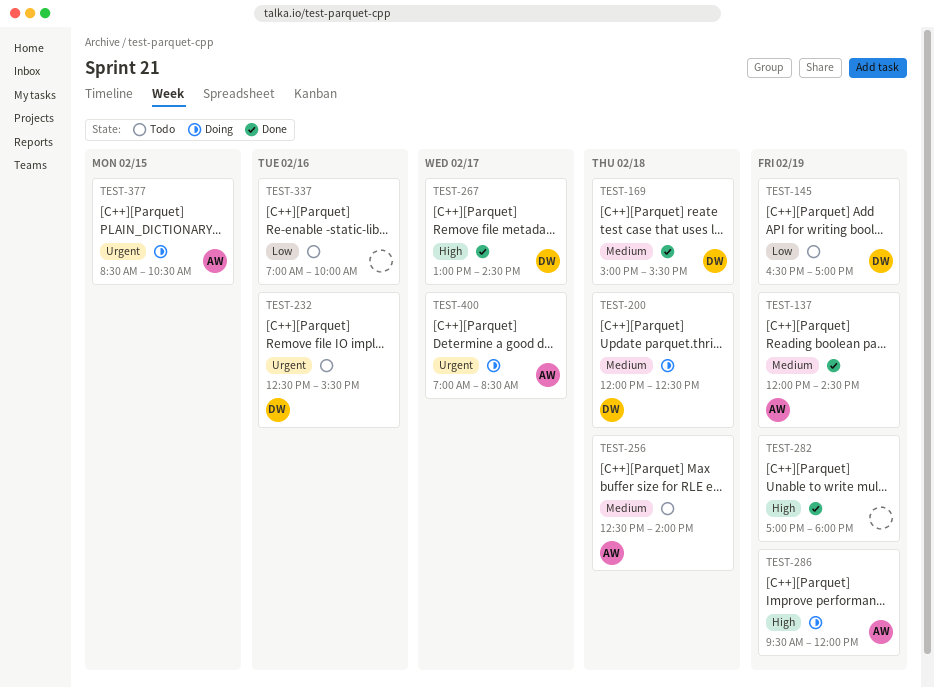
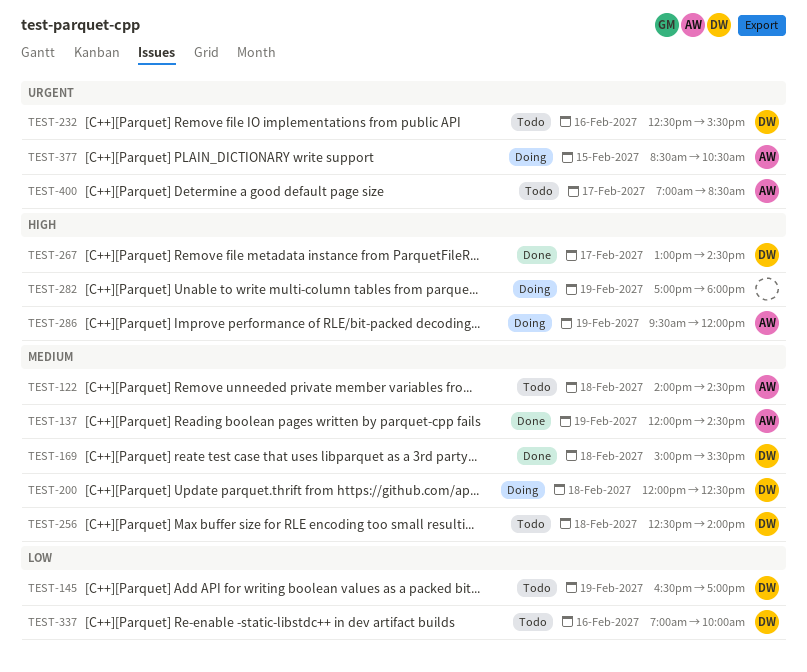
TEST-122: none -> present
TEST-256, owner: AW -> DW
TEST-282, status: Done -> Doing
TEST-337, owner: none -> DW
TEST-400, status: Doing -> Todo

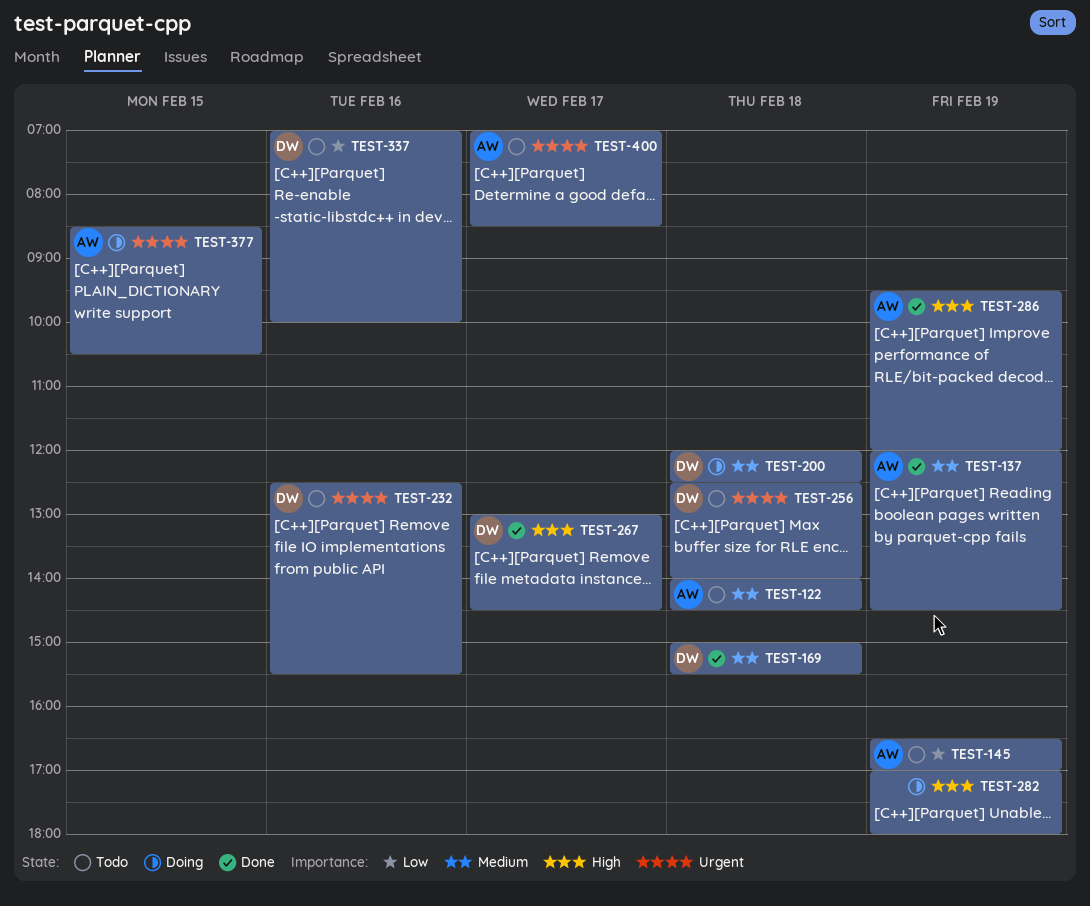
TEST-145, owner: DW -> AW
TEST-256, priority: Medium -> Urgent
TEST-286, status: Doing -> Done

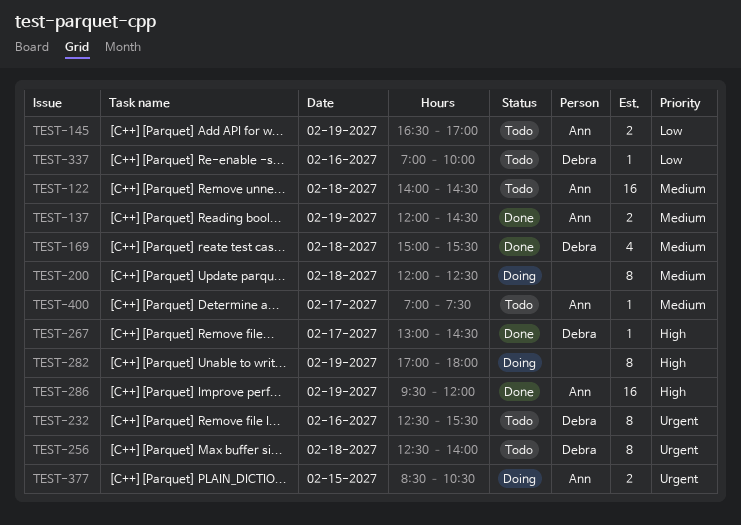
TEST-200, owner: Debra -> none
TEST-400, priority: Urgent -> Medium
TEST-400, ends: 08:30 -> 07:30

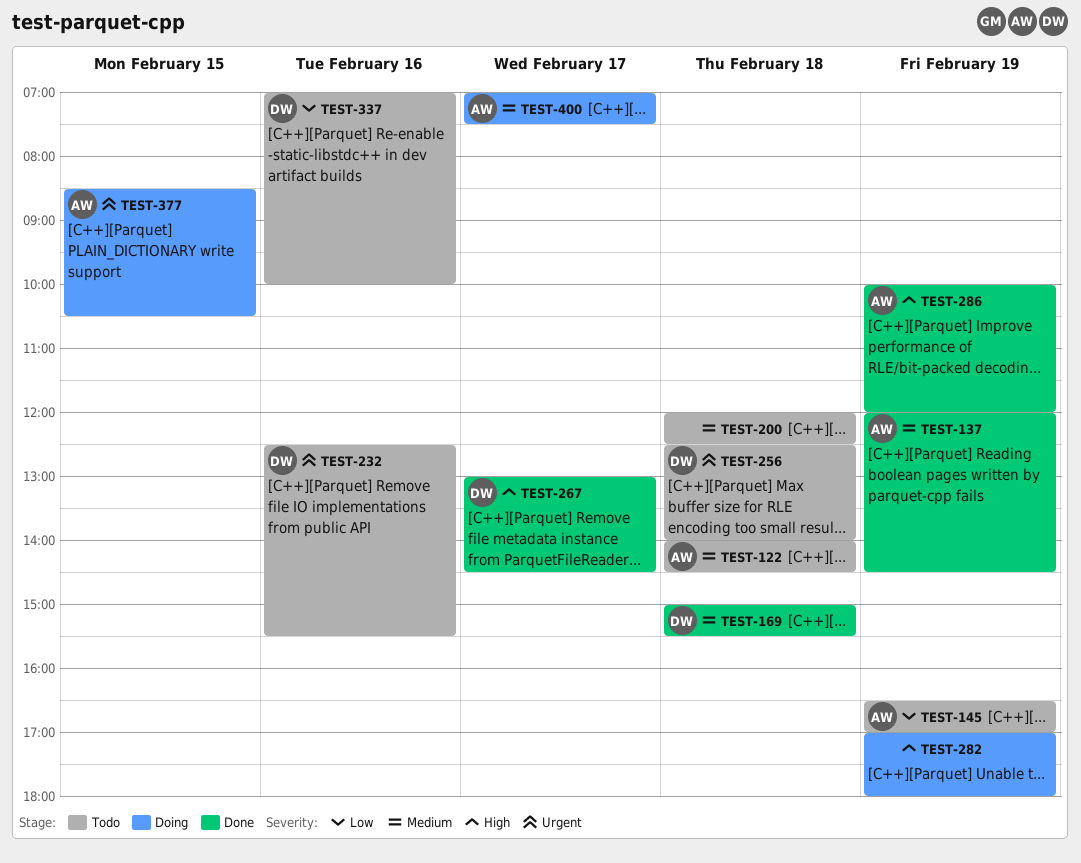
TEST-200, status: Doing -> Todo
TEST-286, begins: 09:30 -> 10:00
TEST-400, status: Todo -> Doing

